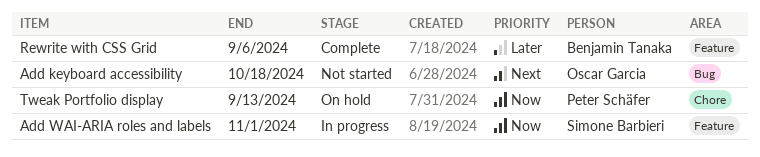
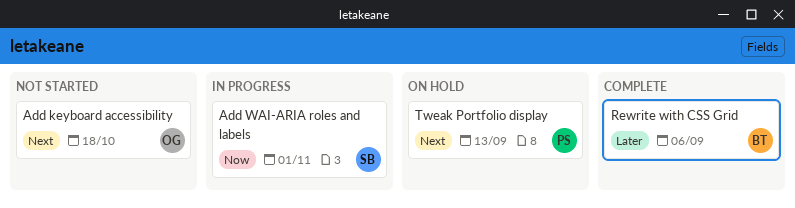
Tweak Portfolio display, priority: Now -> Next

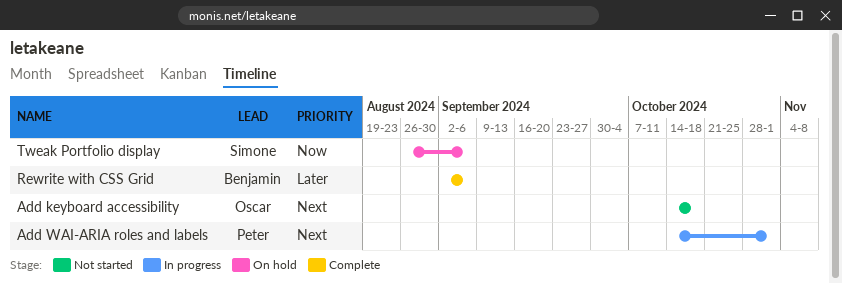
Add WAI-ARIA roles and labels, owner: Simone -> Peter
Add WAI-ARIA roles and labels, priority: Now -> Next
Tweak Portfolio display, owner: Peter -> Simone
Tweak Portfolio display, priority: Next -> Now
Tweak Portfolio display, due: Sep 13 -> Sep 6

